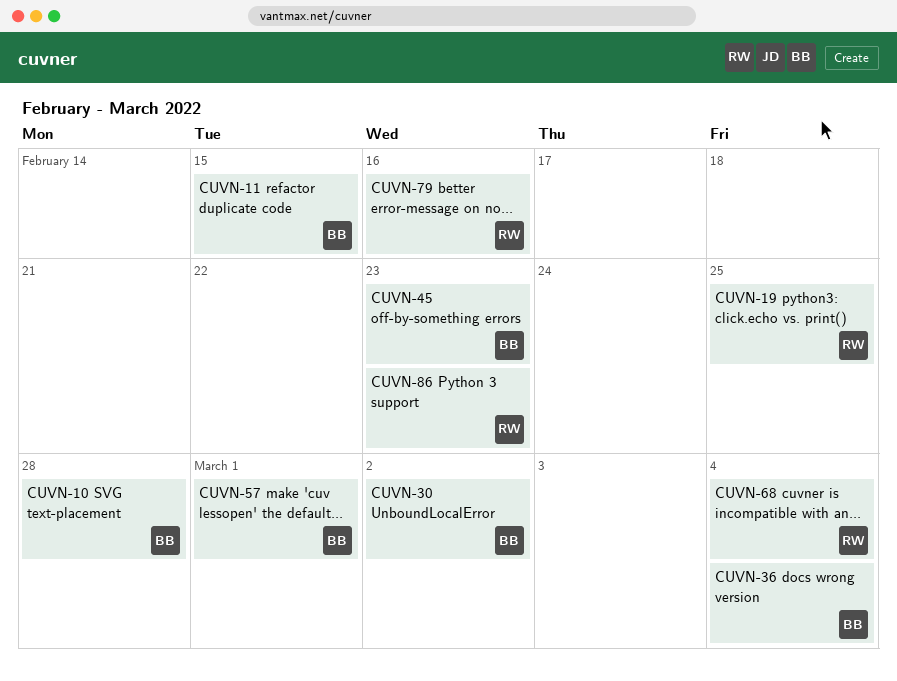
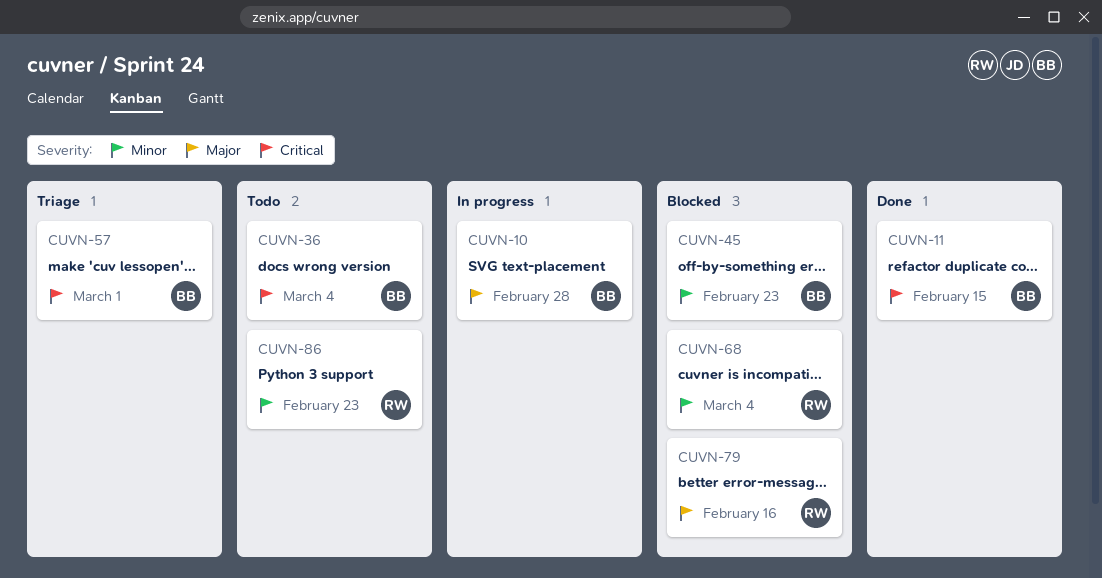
CUVN-19: present -> none
CUVN-30: present -> none

